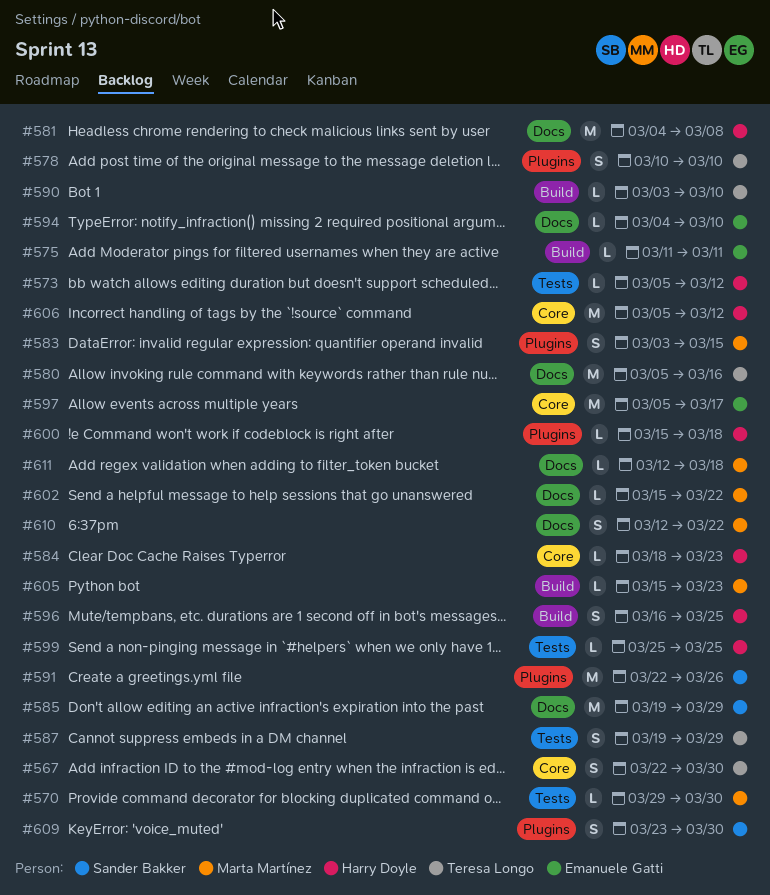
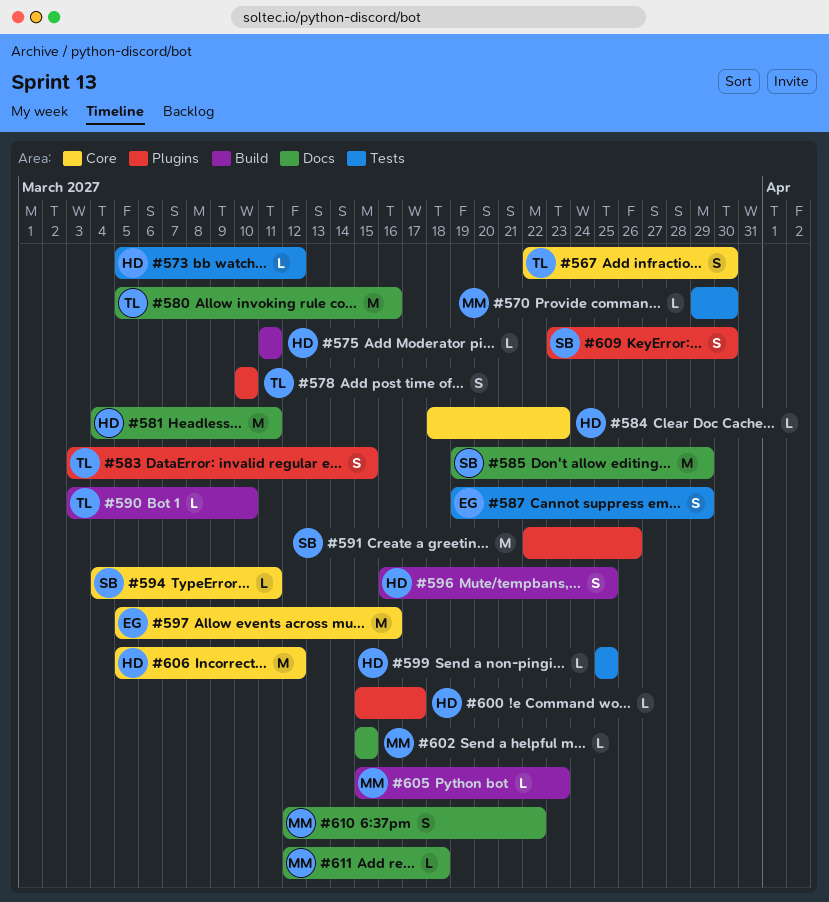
#575, owner: Emanuele Gatti -> Harry Doyle
#581, due: Mar 8 -> Mar 11
#583, owner: Marta Martínez -> Teresa Longo
#587, owner: Teresa Longo -> Emanuele Gatti
#594, owner: Emanuele Gatti -> Sander Bakker
#594, label: Docs -> Core
#594, due: Mar 10 -> Mar 11
#597, due: Mar 17 -> Mar 16
#600, due: Mar 18 -> Mar 17
#602, due: Mar 22 -> Mar 15

